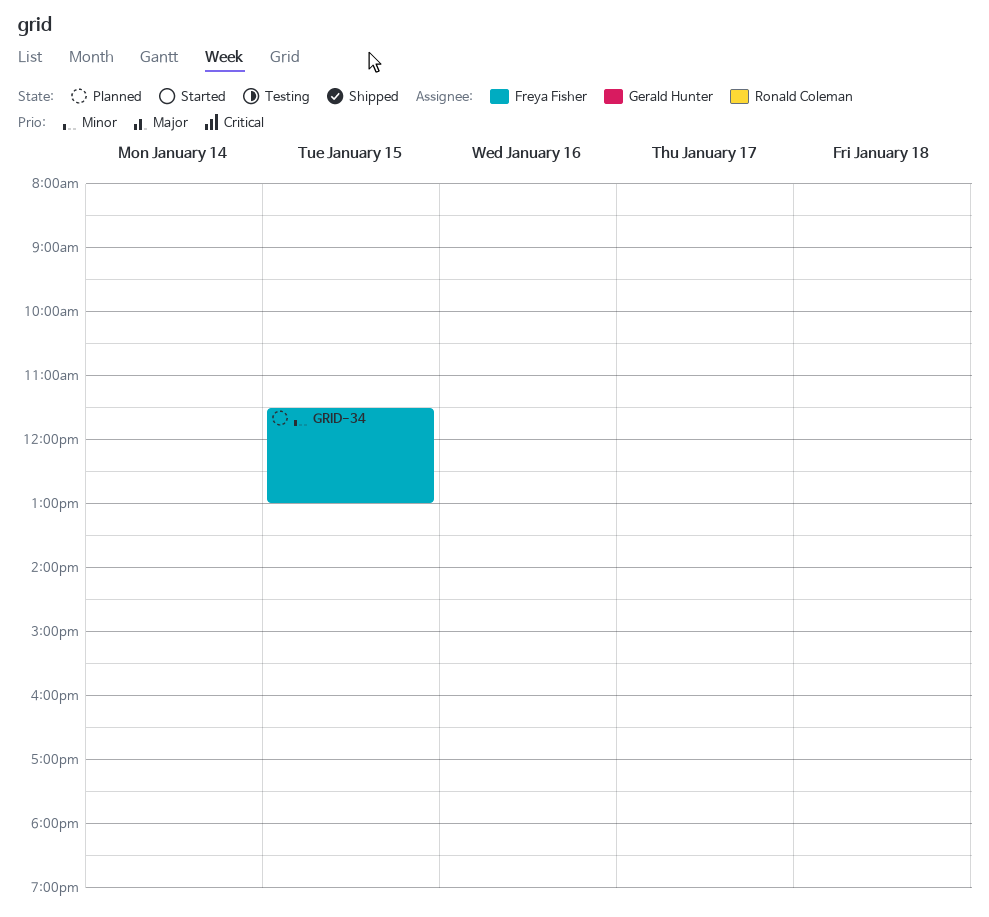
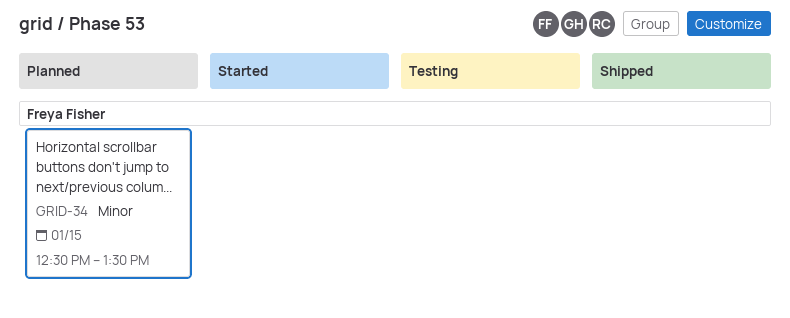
GRID-34, begins: 11:30 -> 12:30
GRID-34, ends: 13:00 -> 13:30

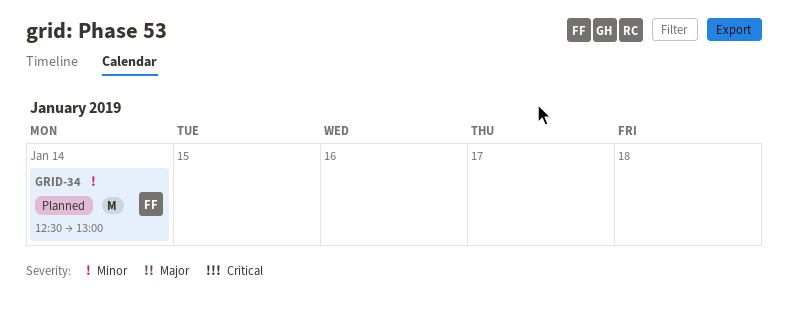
GRID-34, day: Jan 15 -> Jan 14
GRID-34, ends: 13:30 -> 13:00

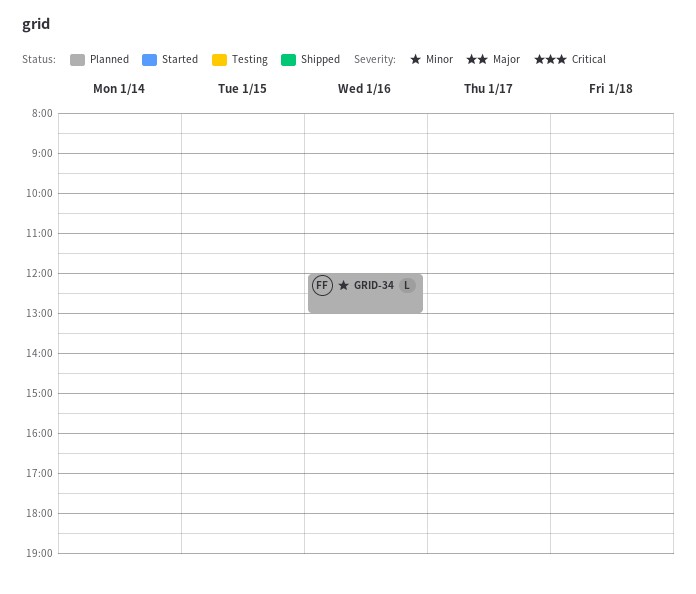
GRID-34, estimate: M -> L
GRID-34, day: Jan 14 -> Jan 16
GRID-34, begins: 12:30 -> 12:00

